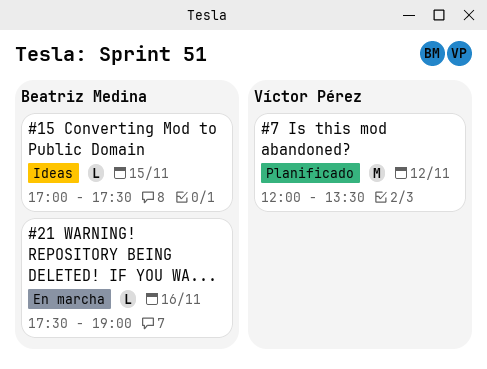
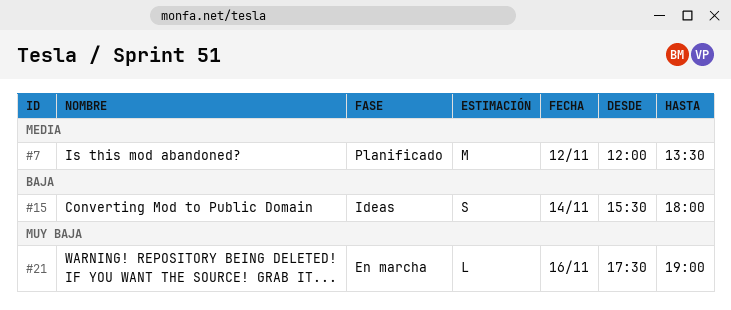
#15, estimate: L -> S
#15, day: Nov 15 -> Nov 14
#15, begins: 17:00 -> 15:30
#15, ends: 17:30 -> 18:00

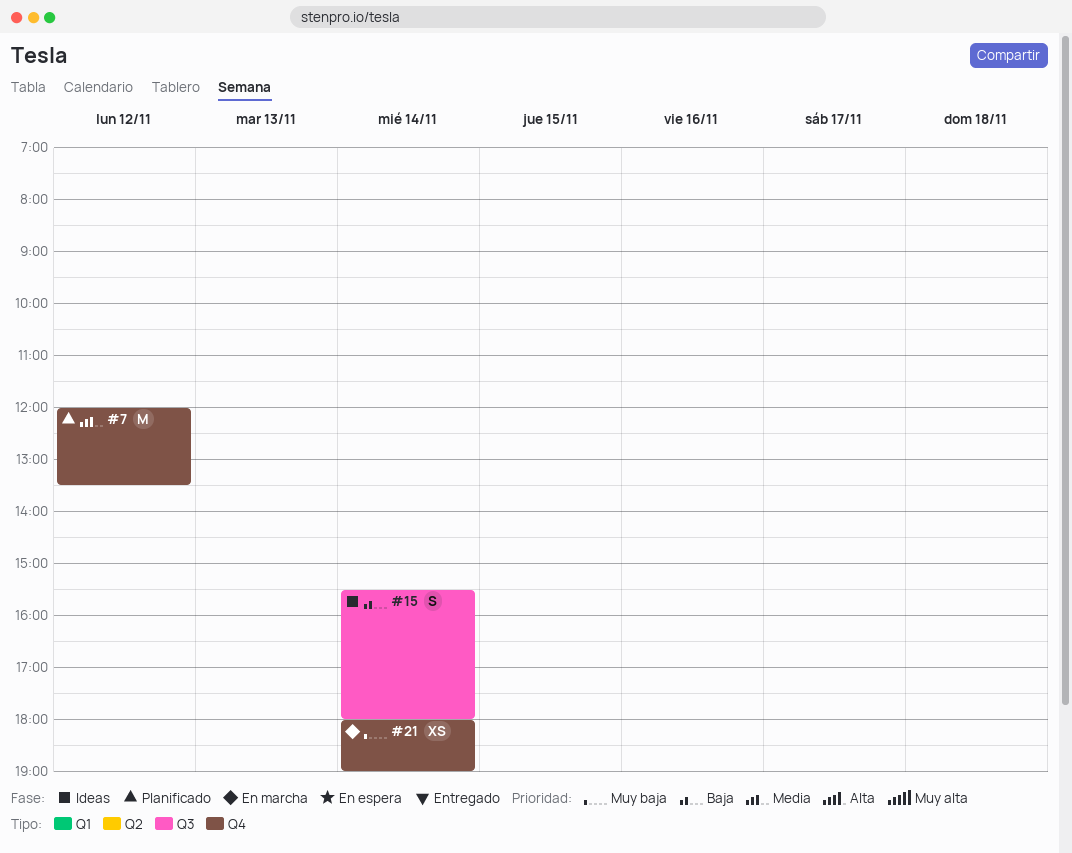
#21, estimate: L -> XS
#21, day: Nov 16 -> Nov 14
#21, begins: 17:30 -> 18:00

